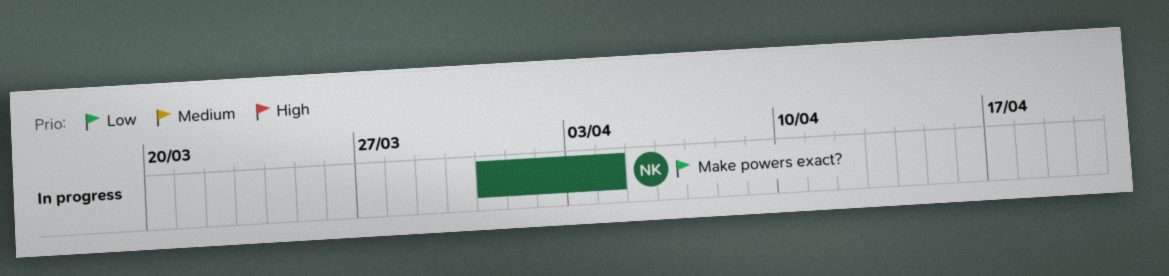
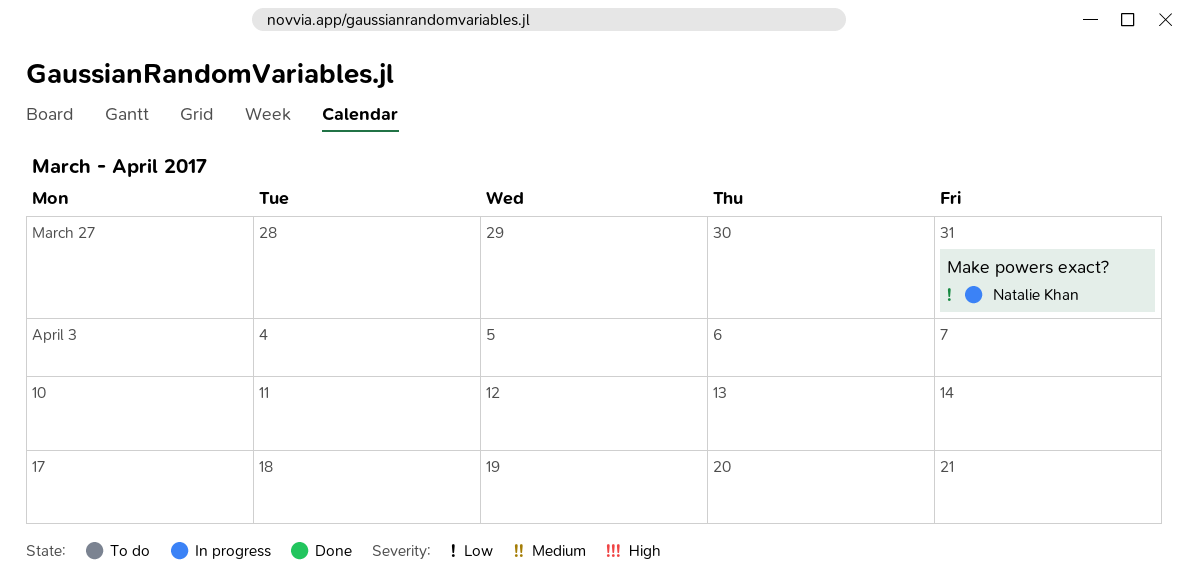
Make powers exact?, due: Apr 4 -> Mar 31

